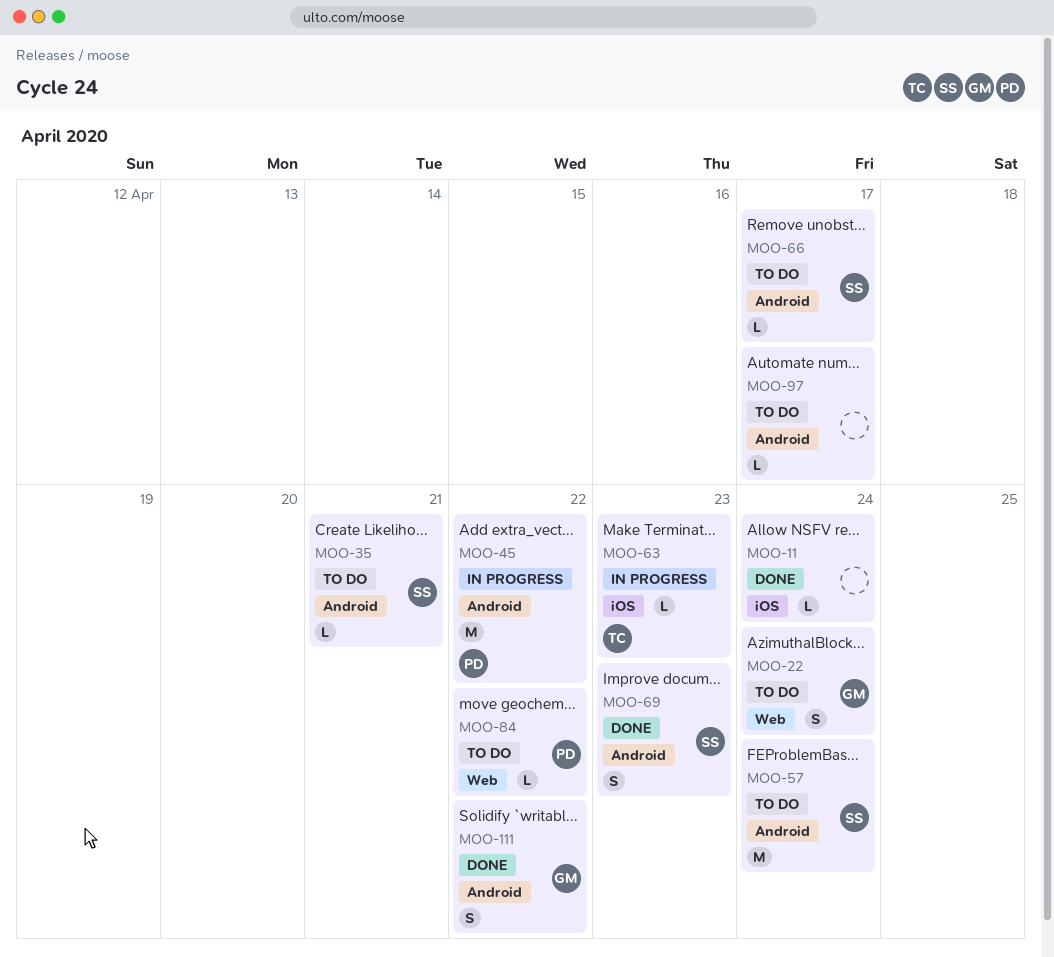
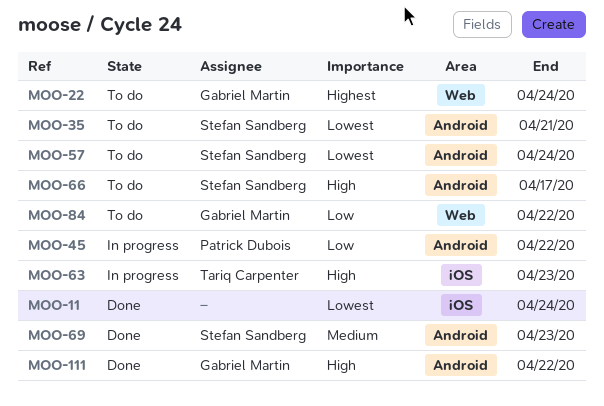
MOO-84, owner: Patrick Dubois -> Gabriel Martin
MOO-97: present -> none

